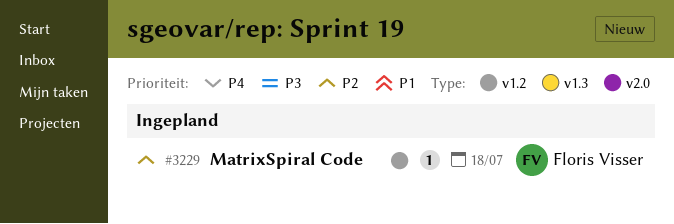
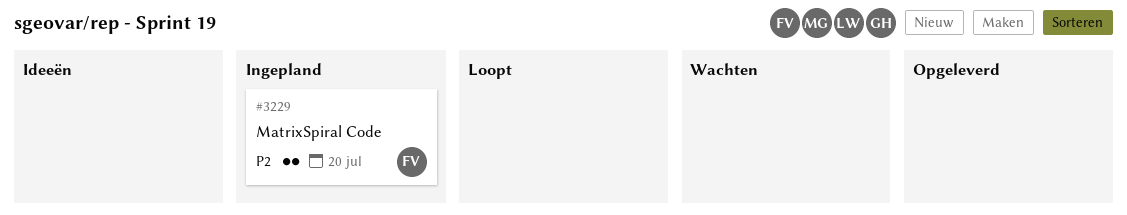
#3229, estimate: 1 -> 2
#3229, due: Jul 18 -> Jul 20

